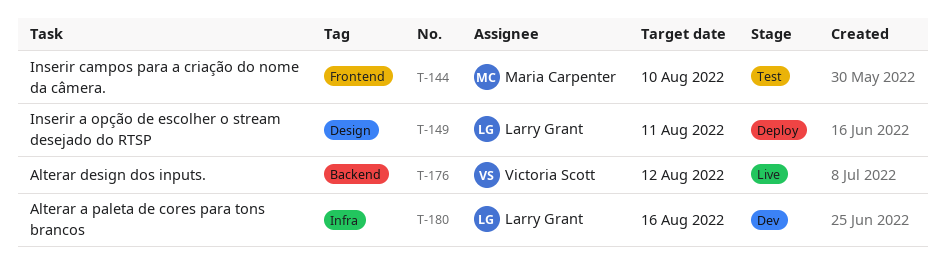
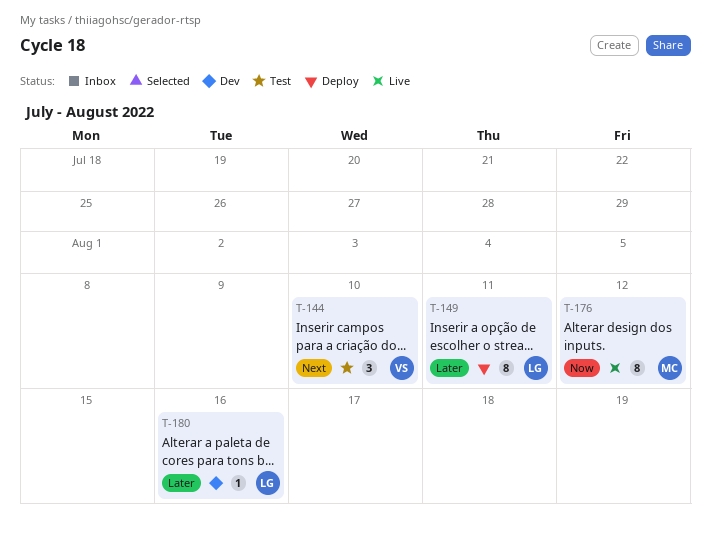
T-144, owner: Maria Carpenter -> Victoria Scott
T-176, owner: Victoria Scott -> Maria Carpenter

